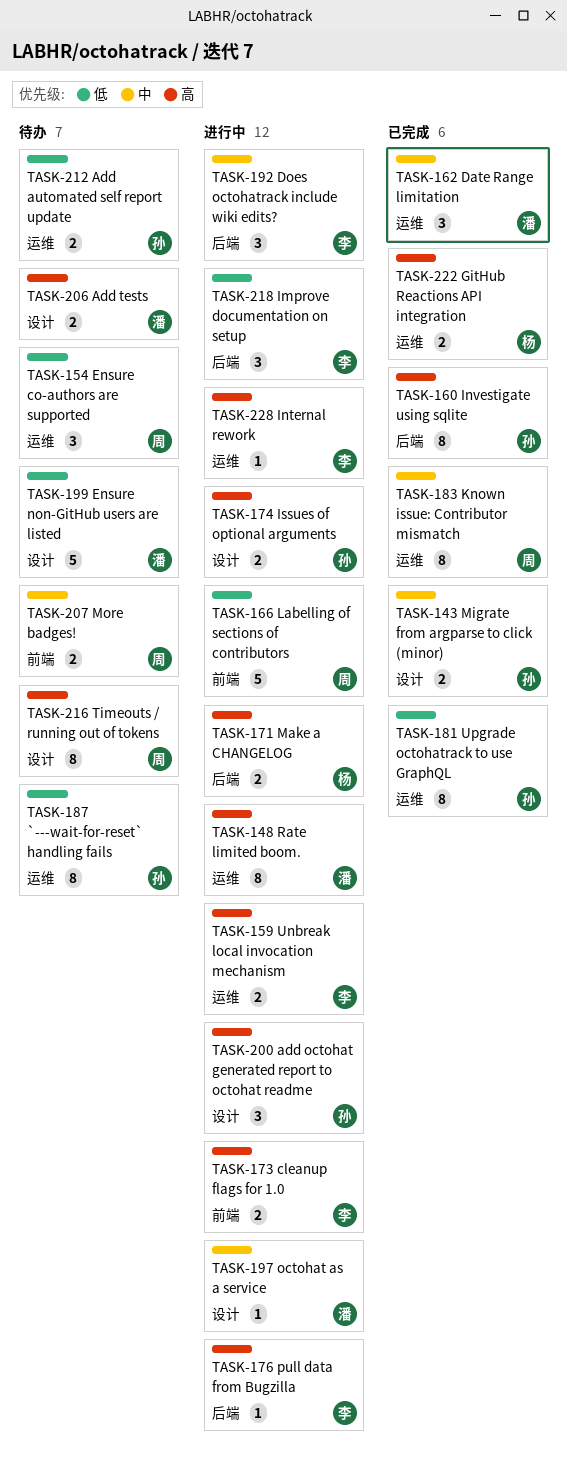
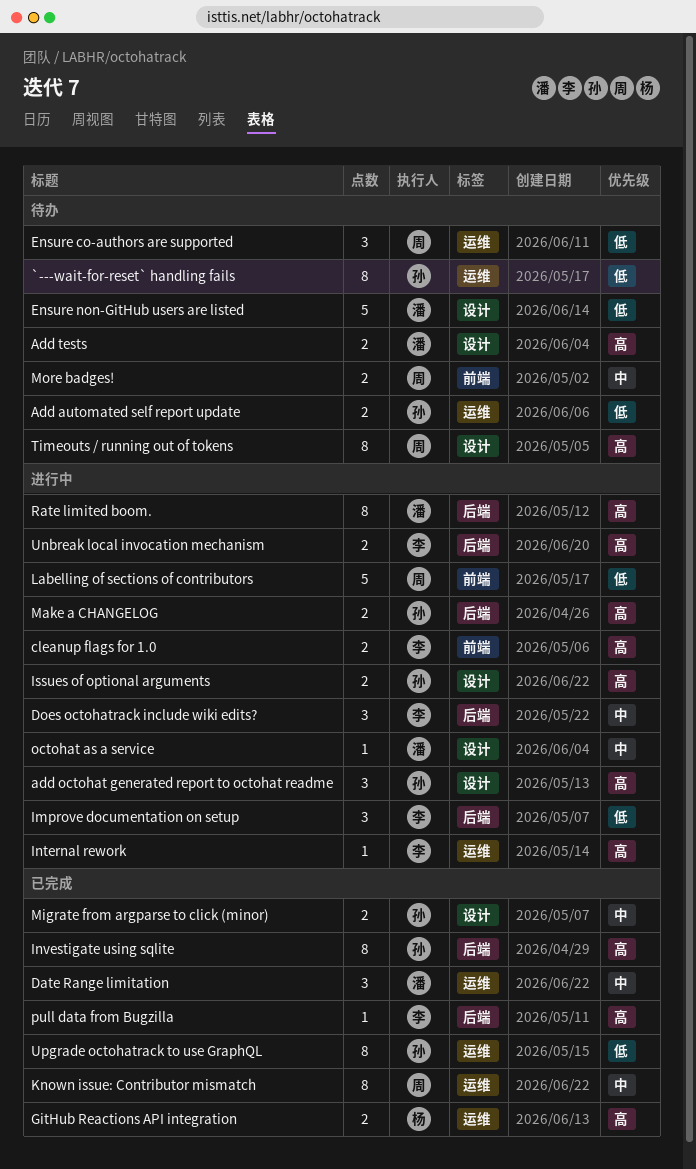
Make a CHANGELOG, owner: 杨 -> 孙
pull data from Bugzilla, status: 进行中 -> 已完成
Rate limited boom., label: 运维 -> 后端
Unbreak local invocation mechanism, label: 运维 -> 后端

